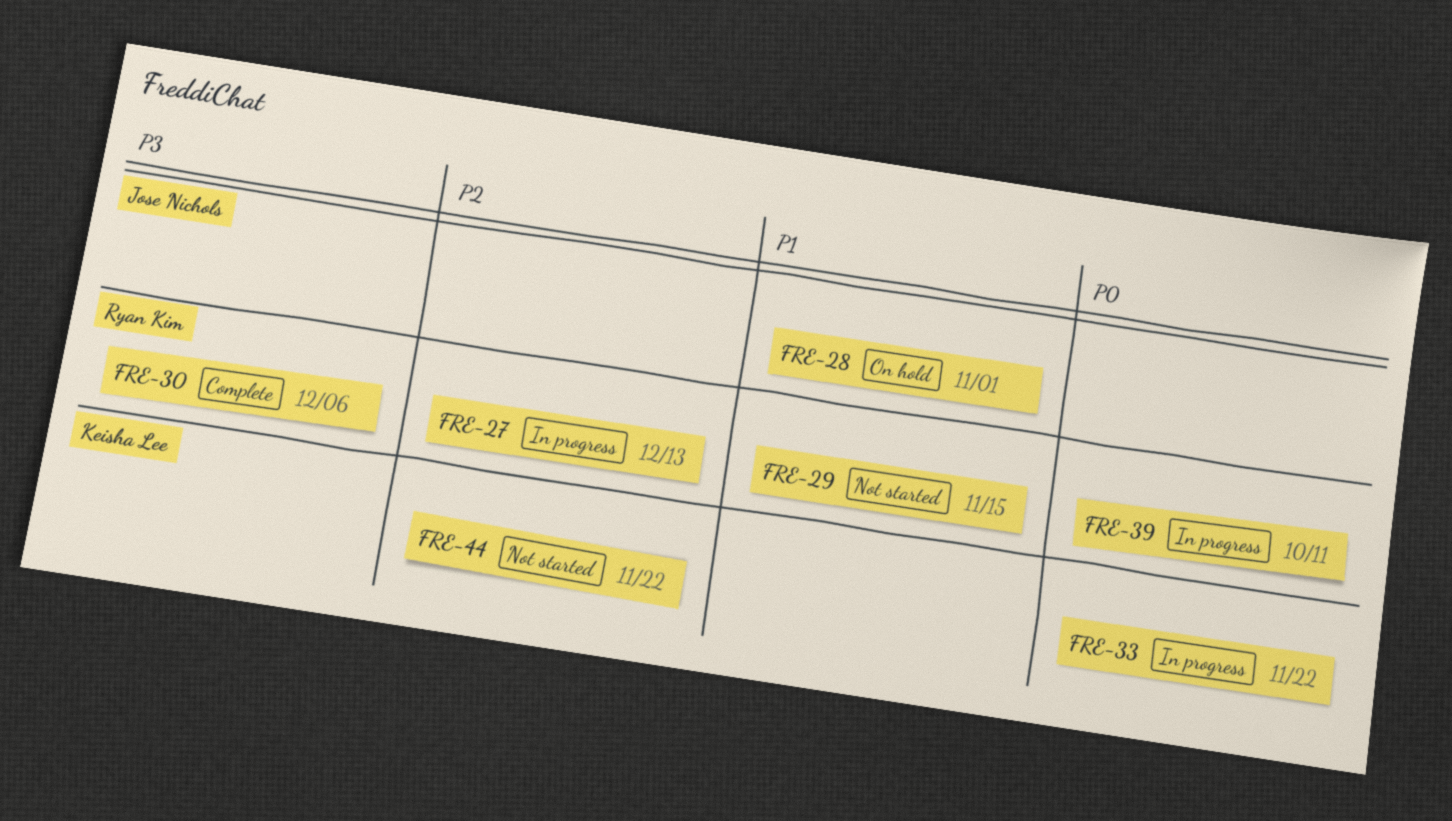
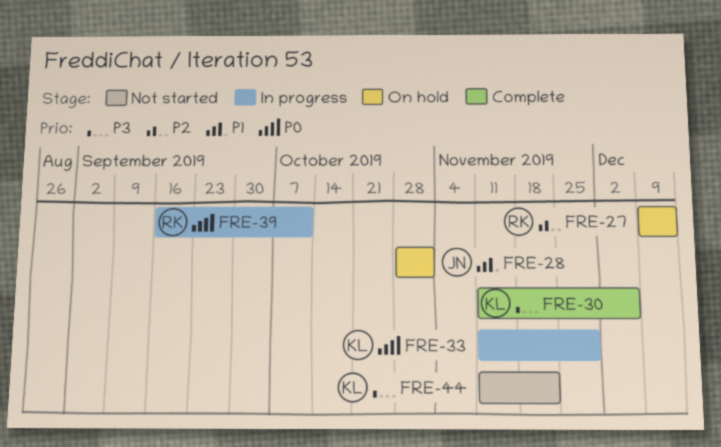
FRE-27, status: In progress -> On hold
FRE-29: present -> none
FRE-30, owner: Ryan Kim -> Keisha Lee
FRE-33, due: Nov 22 -> Nov 29
FRE-44, priority: P2 -> P3

